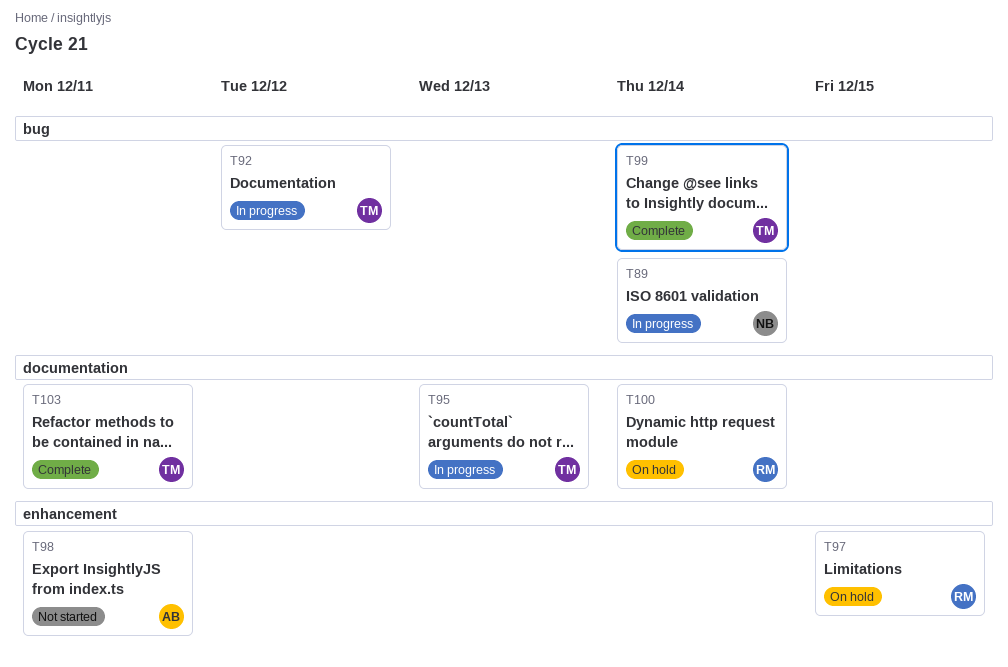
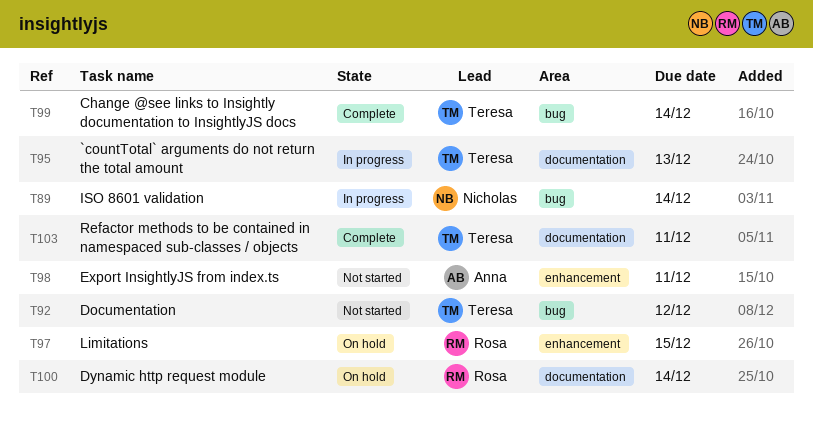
T92, status: In progress -> Not started

